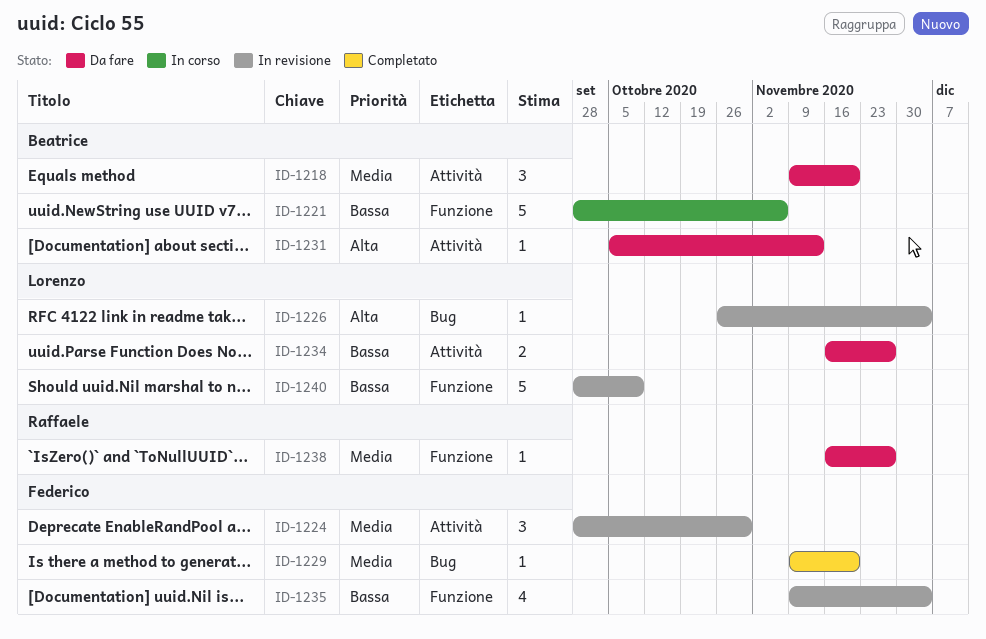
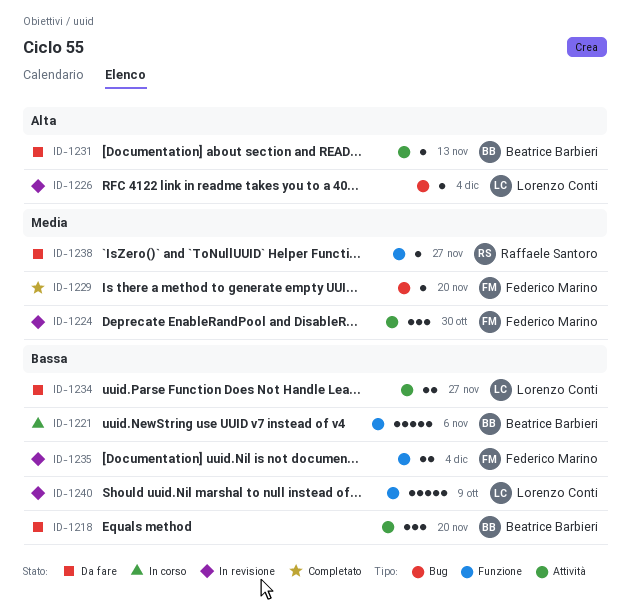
ID-1218, priority: Media -> Bassa
ID-1235, estimate: 4 -> 2

